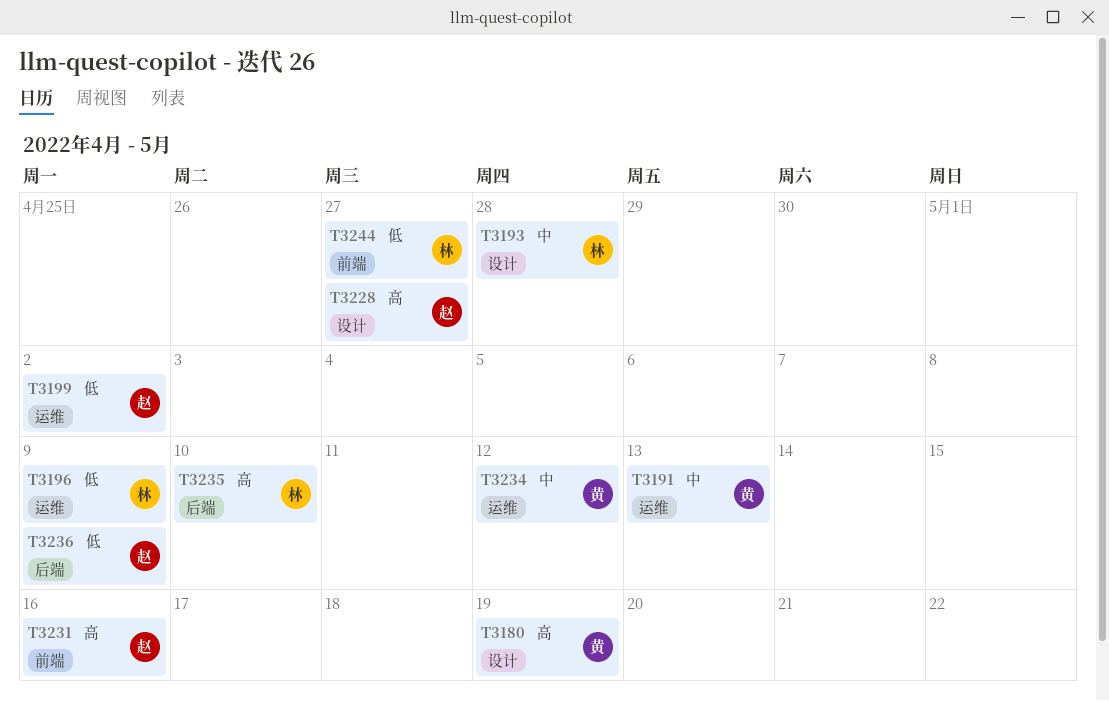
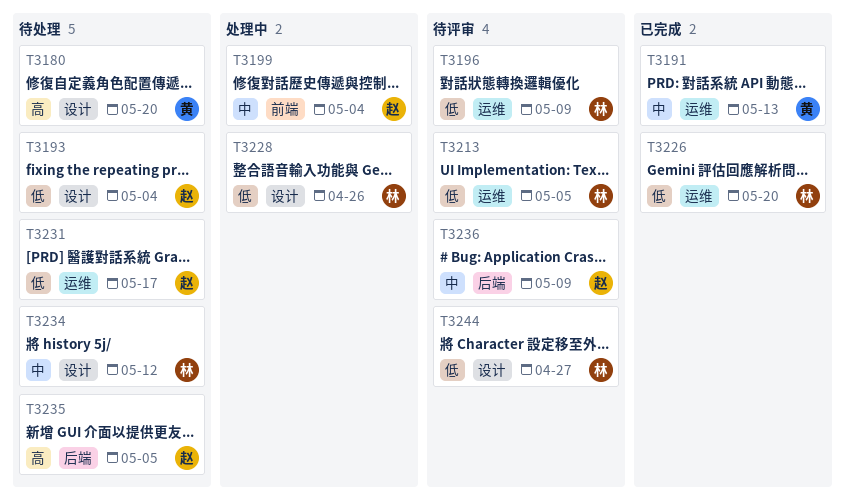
T3180, due: May 19 -> May 20
T3193, owner: 林 -> 赵
T3193, priority: 中 -> 低
T3193, due: Apr 28 -> May 4
T3199, priority: 低 -> 中
T3199, label: 运维 -> 前端
T3199, due: May 2 -> May 4
T3213: none -> present
T3226: none -> present
T3228, owner: 赵 -> 林
T3228, priority: 高 -> 低
T3228, due: Apr 27 -> Apr 26
T3231, priority: 高 -> 低
T3231, label: 前端 -> 运维
T3231, due: May 16 -> May 17
T3234, owner: 黄 -> 林
T3234, label: 运维 -> 设计
T3235, owner: 林 -> 赵
T3235, due: May 10 -> May 5
T3236, priority: 低 -> 中
T3244, label: 前端 -> 设计

